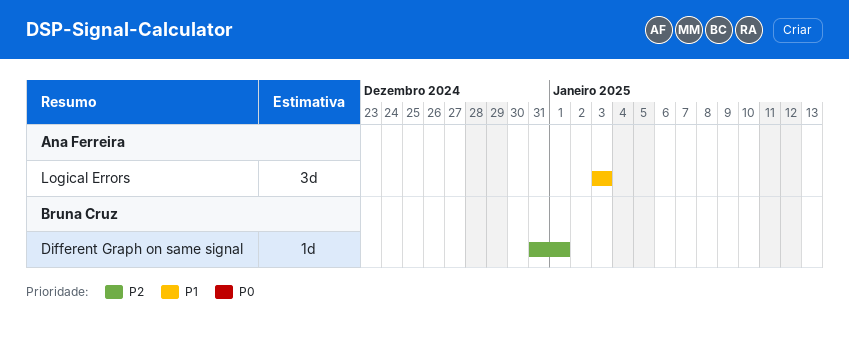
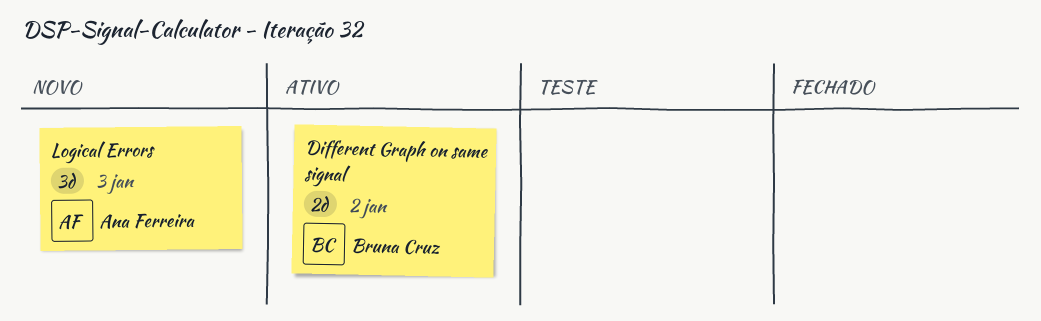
Different Graph on same signal, estimate: 1d -> 2d
Different Graph on same signal, due: Jan 1 -> Jan 2

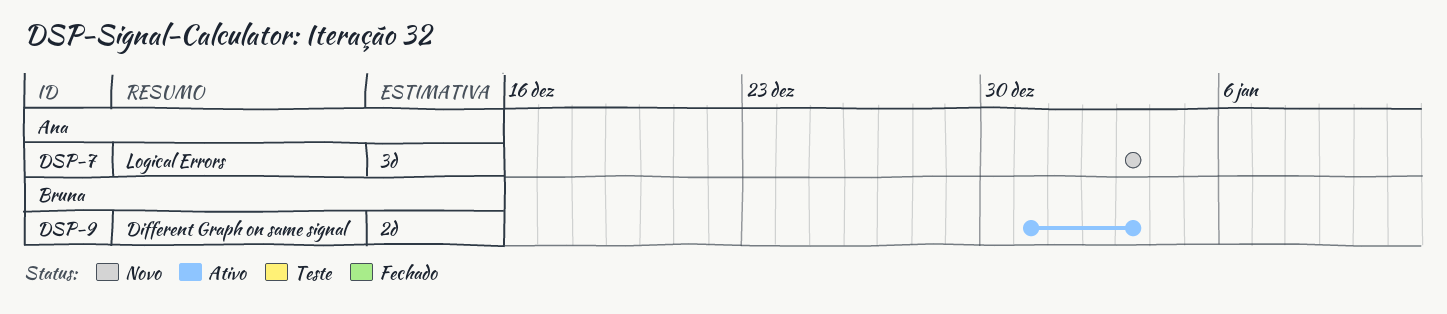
Different Graph on same signal, due: Jan 2 -> Jan 3

